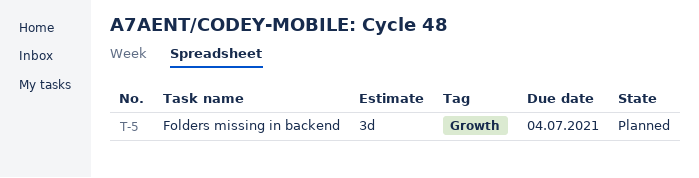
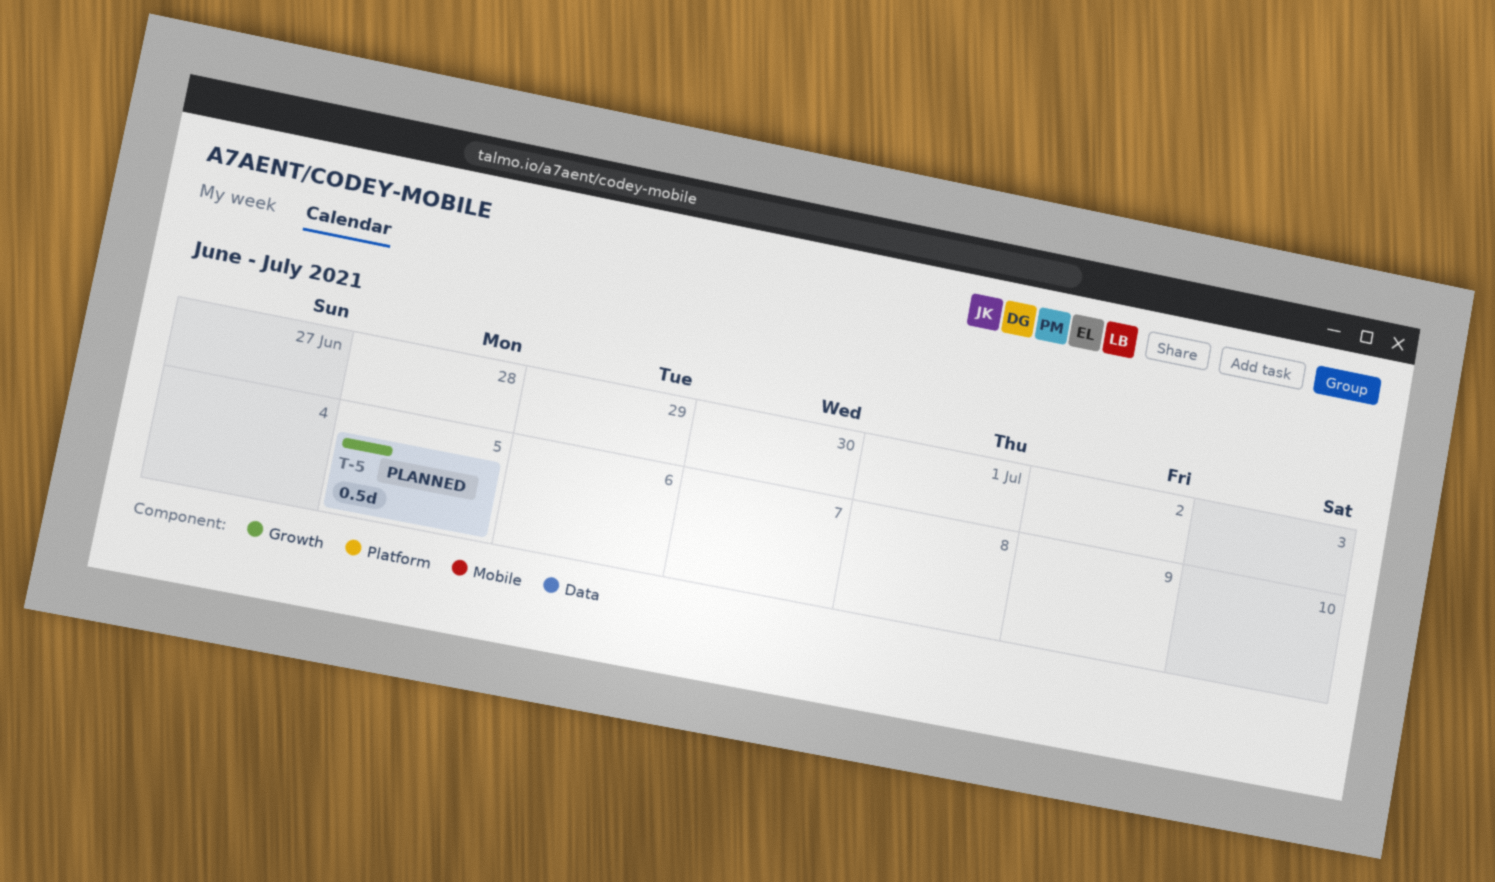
T-5, estimate: 3d -> 0.5d
T-5, due: Jul 4 -> Jul 5

